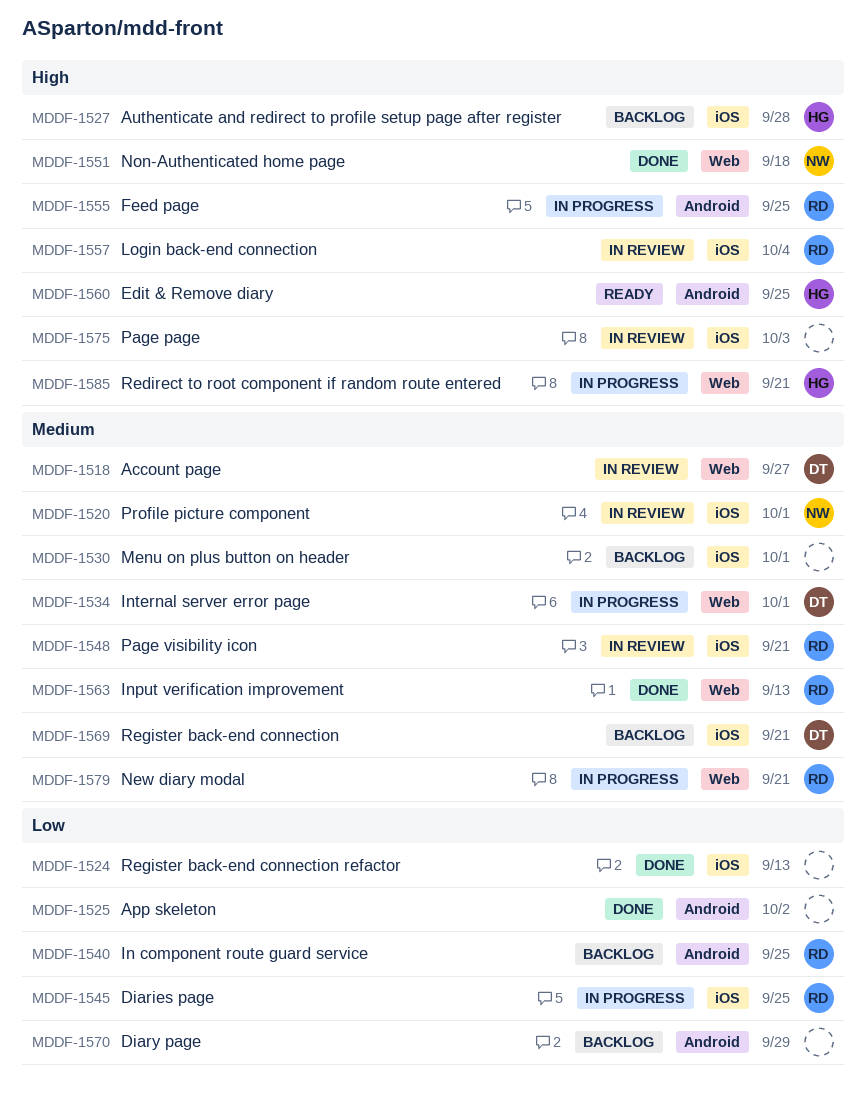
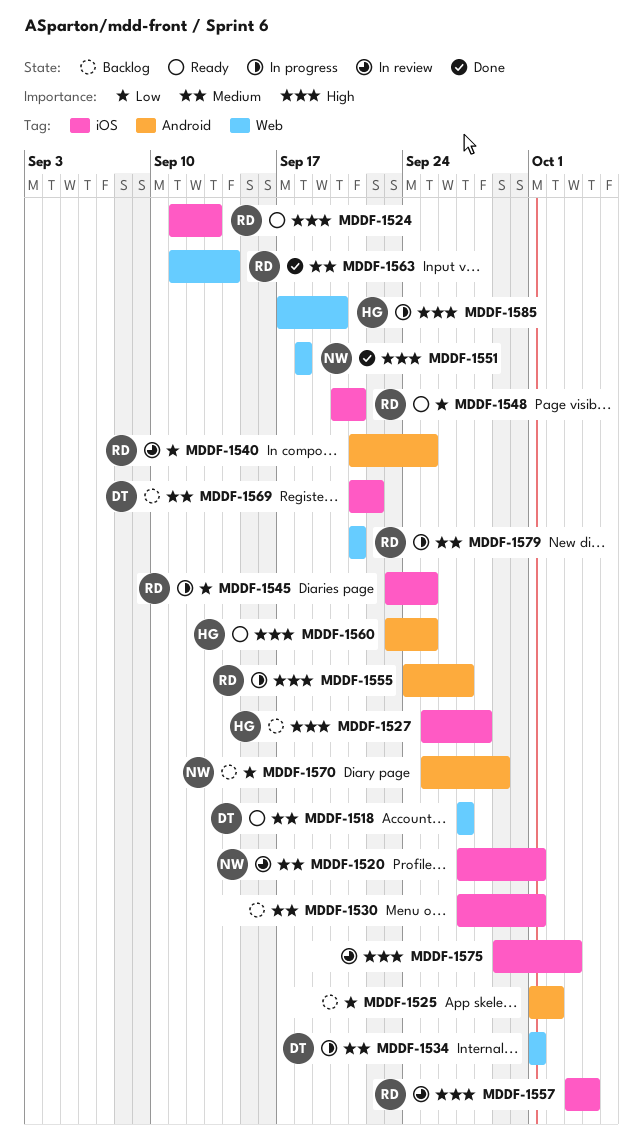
MDDF-1518, status: In review -> Ready
MDDF-1524, status: Done -> Ready
MDDF-1524, owner: none -> RD
MDDF-1524, priority: Low -> High
MDDF-1525, status: Done -> Backlog
MDDF-1540, status: Backlog -> In review
MDDF-1548, status: In review -> Ready
MDDF-1548, priority: Medium -> Low
MDDF-1555, due: Sep 25 -> Sep 27
MDDF-1563, due: Sep 13 -> Sep 14
MDDF-1569, due: Sep 21 -> Sep 22
MDDF-1570, owner: none -> NW
MDDF-1585, due: Sep 21 -> Sep 20

